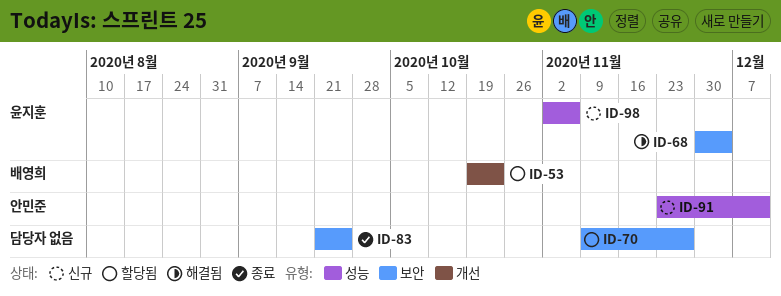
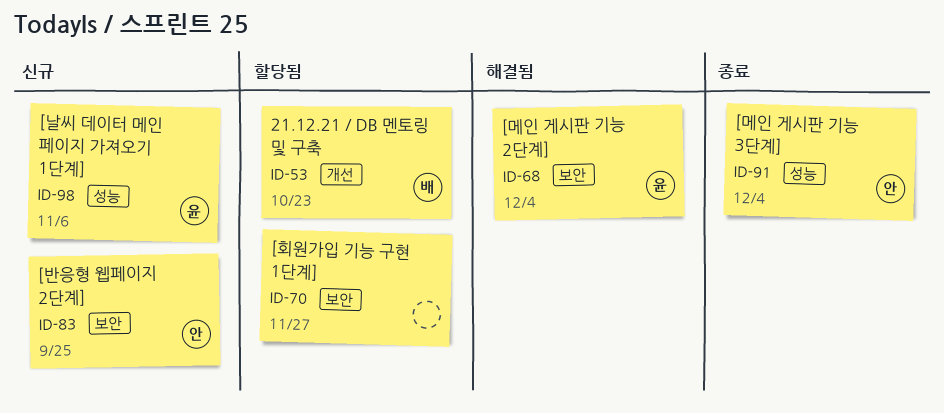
ID-83, status: 종료 -> 신규
ID-83, owner: none -> 안민준
ID-91, status: 신규 -> 종료
ID-91, due: Dec 11 -> Dec 4

